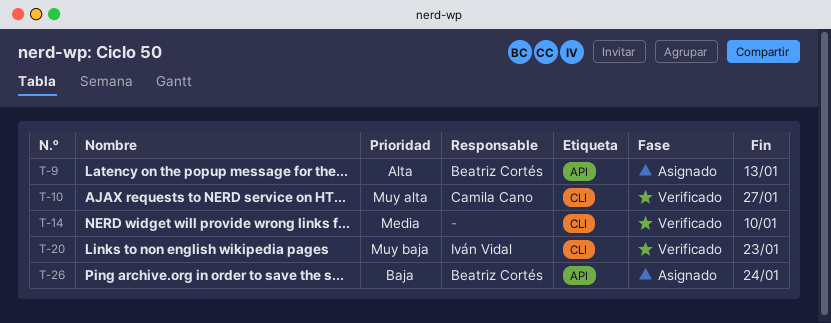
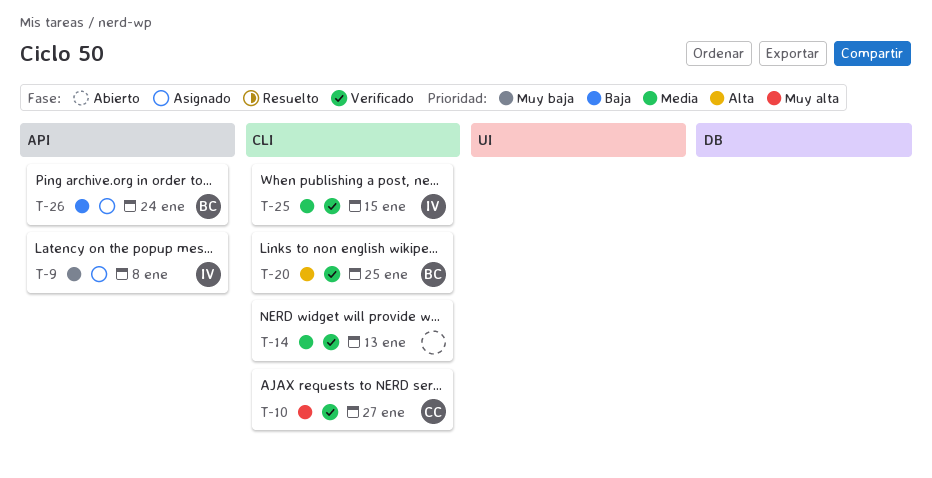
T-9, owner: Beatriz Cortés -> Iván Vidal
T-9, priority: Alta -> Muy baja
T-9, due: Jan 13 -> Jan 8
T-14, due: Jan 10 -> Jan 13
T-20, owner: Iván Vidal -> Beatriz Cortés
T-20, priority: Muy baja -> Alta
T-20, due: Jan 23 -> Jan 25
T-25: none -> present

